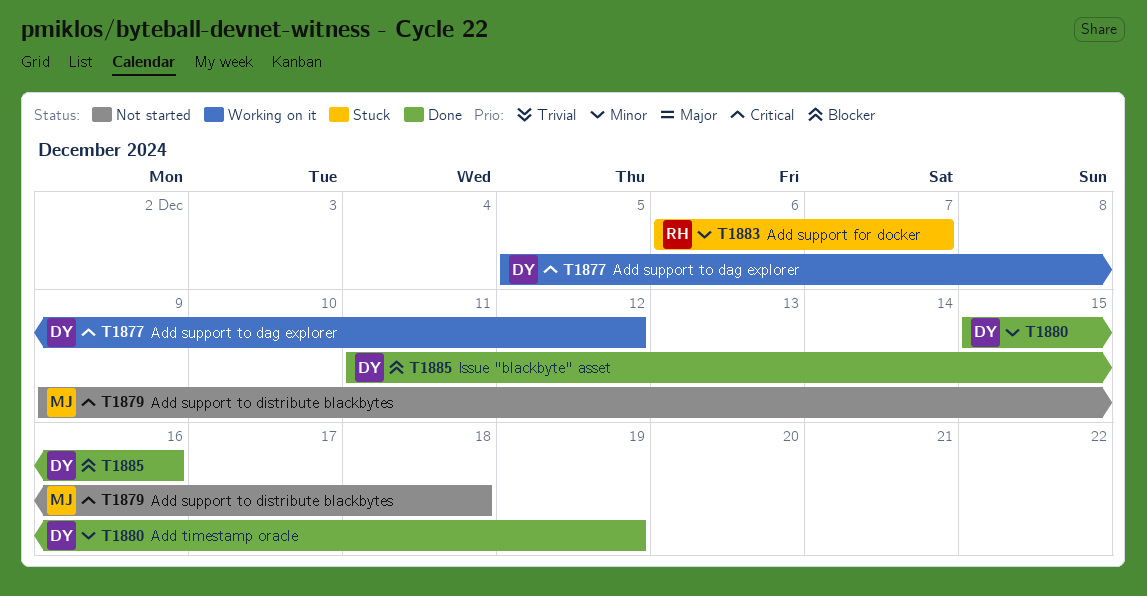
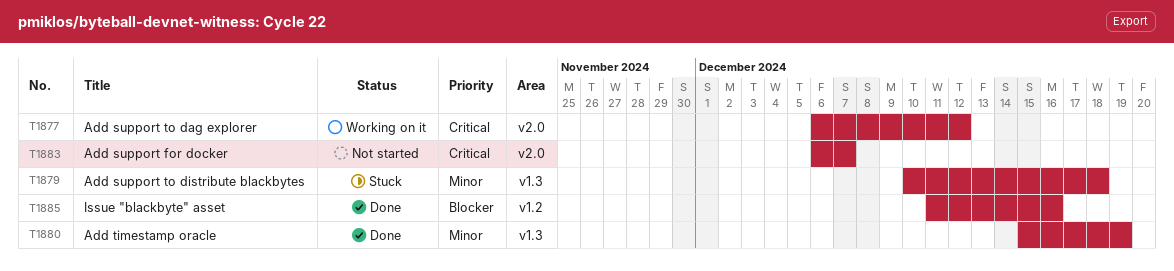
T1877, start: Dec 5 -> Dec 6
T1879, status: Not started -> Stuck
T1879, priority: Critical -> Minor
T1879, start: Dec 9 -> Dec 10
T1883, status: Stuck -> Not started
T1883, priority: Minor -> Critical

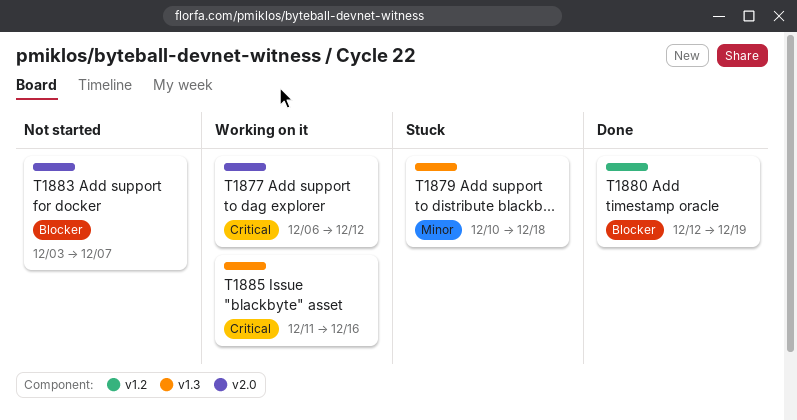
T1880, priority: Minor -> Blocker
T1880, label: v1.3 -> v1.2
T1880, start: Dec 15 -> Dec 12
T1883, priority: Critical -> Blocker
T1883, start: Dec 6 -> Dec 3
T1885, status: Done -> Working on it
T1885, priority: Blocker -> Critical
T1885, label: v1.2 -> v1.3

